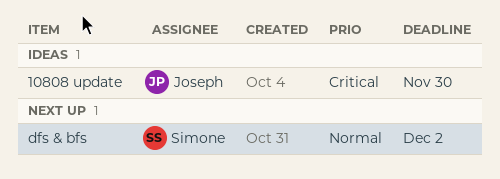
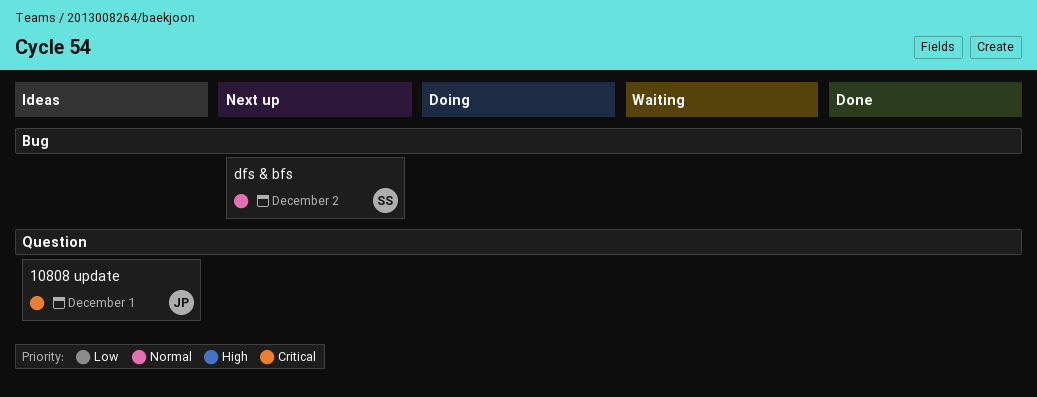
10808 update, due: Nov 30 -> Dec 1

